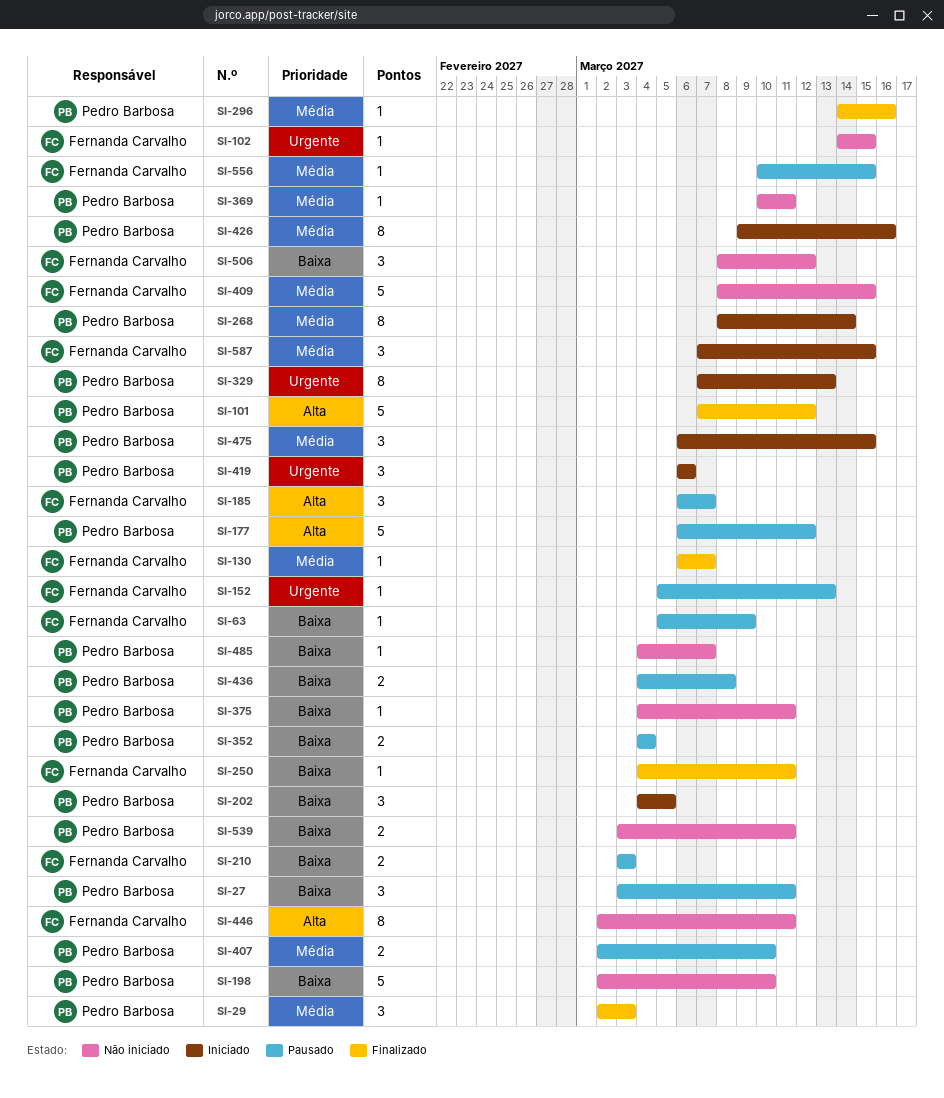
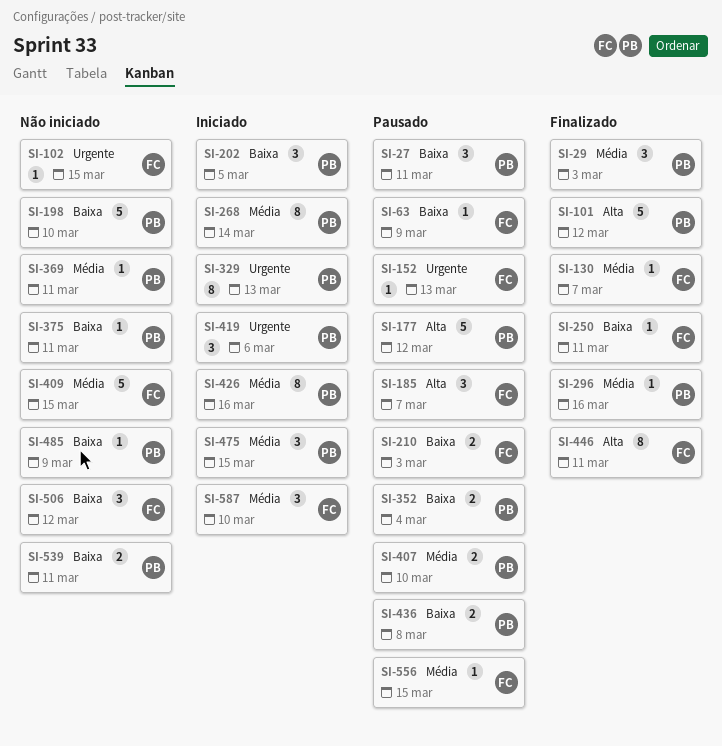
SI-446, status: Não iniciado -> Finalizado
SI-485, due: Mar 7 -> Mar 9
SI-587, due: Mar 15 -> Mar 10

